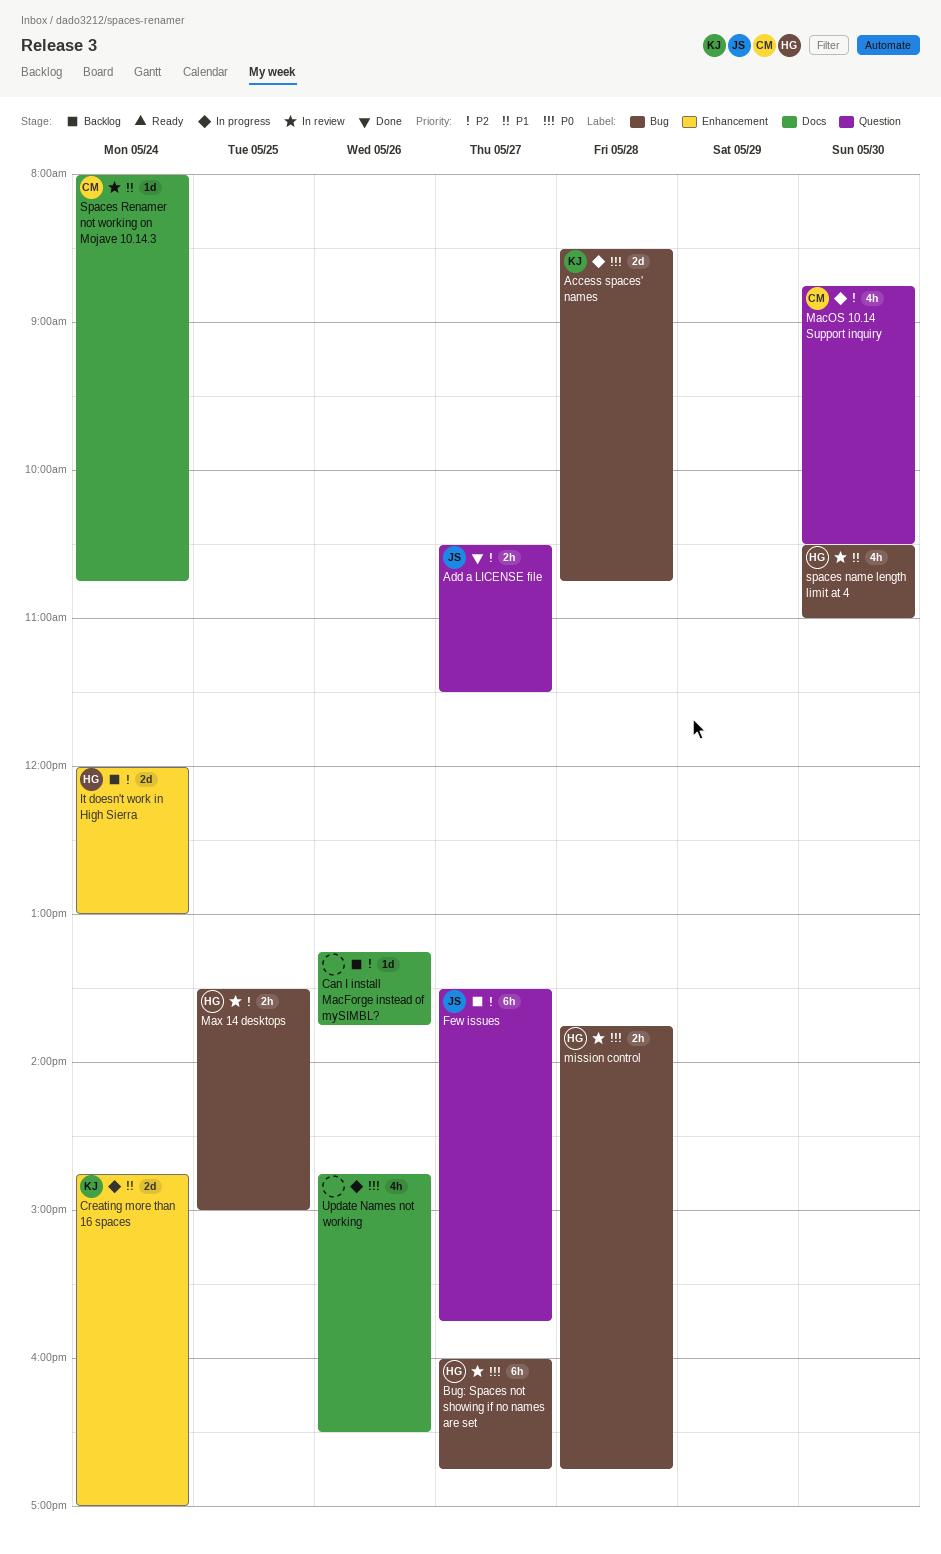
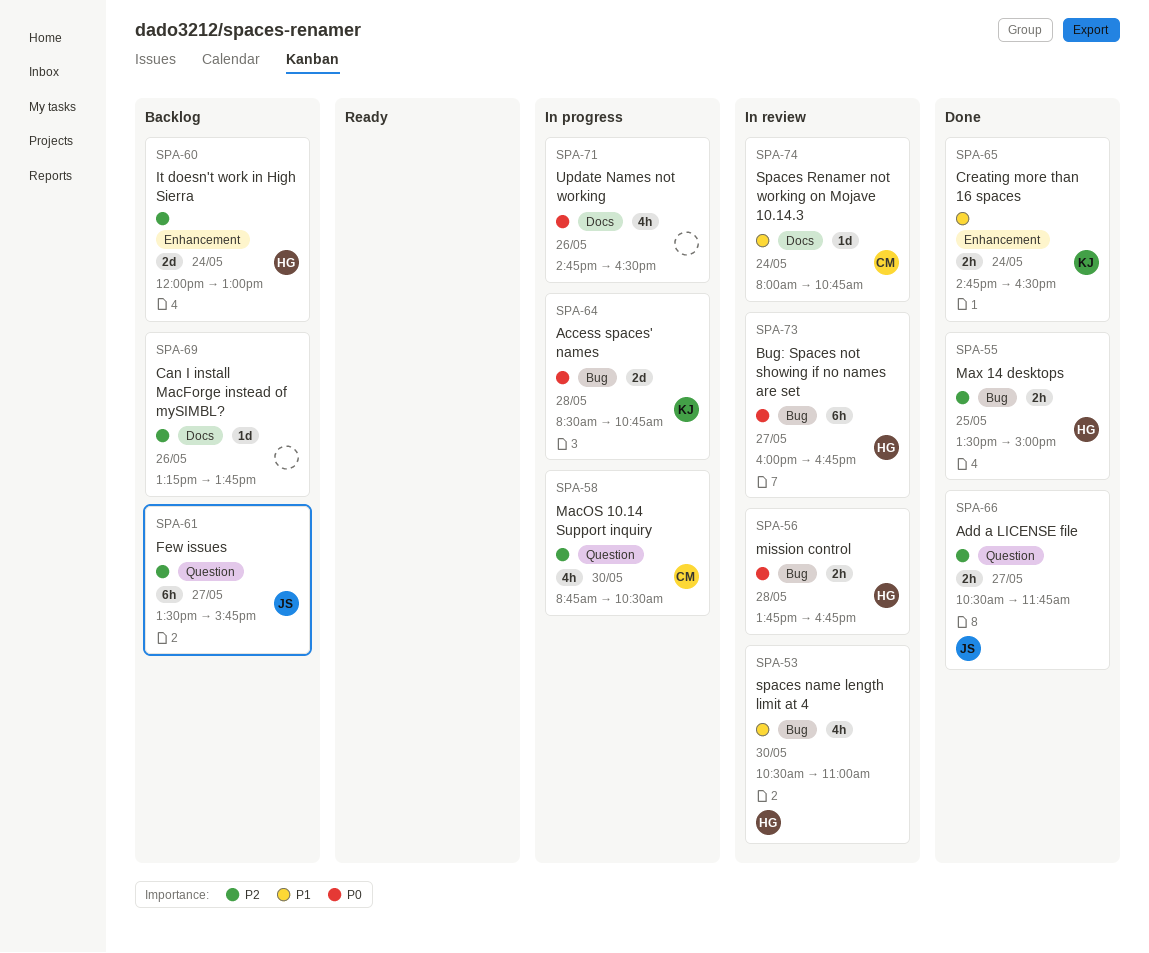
Add a LICENSE file, ends: 11:30 -> 11:45
Creating more than 16 spaces, status: In progress -> Done
Creating more than 16 spaces, estimate: 2d -> 2h
Creating more than 16 spaces, ends: 17:00 -> 16:30
Max 14 desktops, status: In review -> Done

